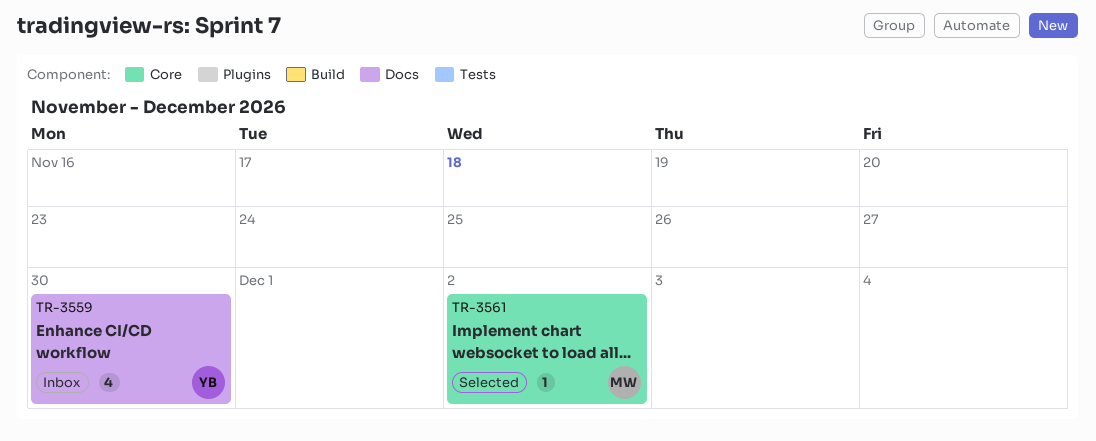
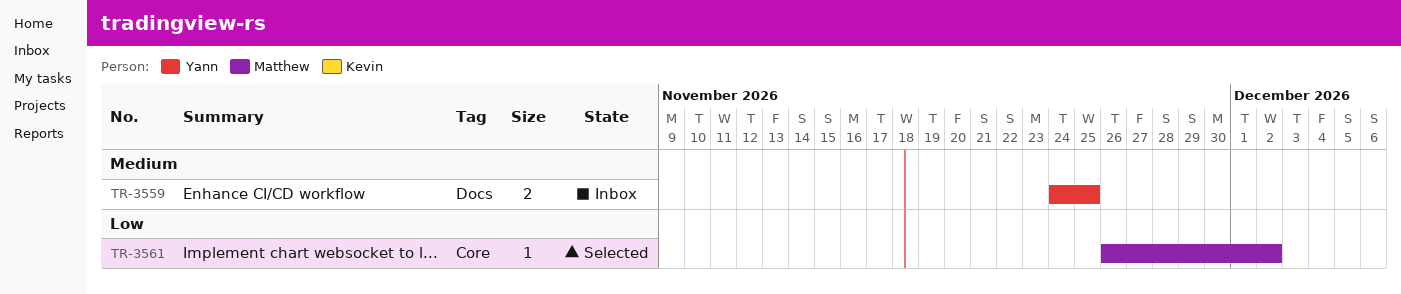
TR-3559, estimate: 4 -> 2
TR-3559, due: Nov 30 -> Nov 25

